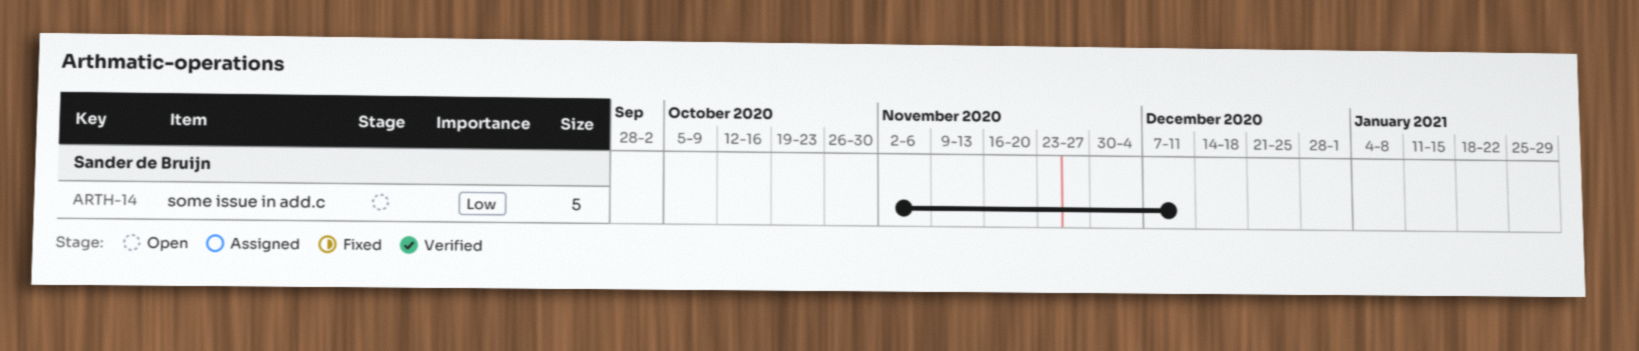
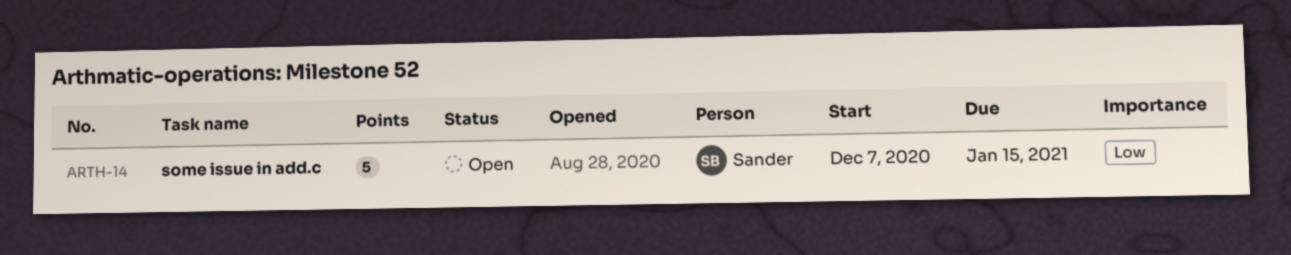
ARTH-14, start: Nov 2 -> Dec 7
ARTH-14, due: Dec 11 -> Jan 15

